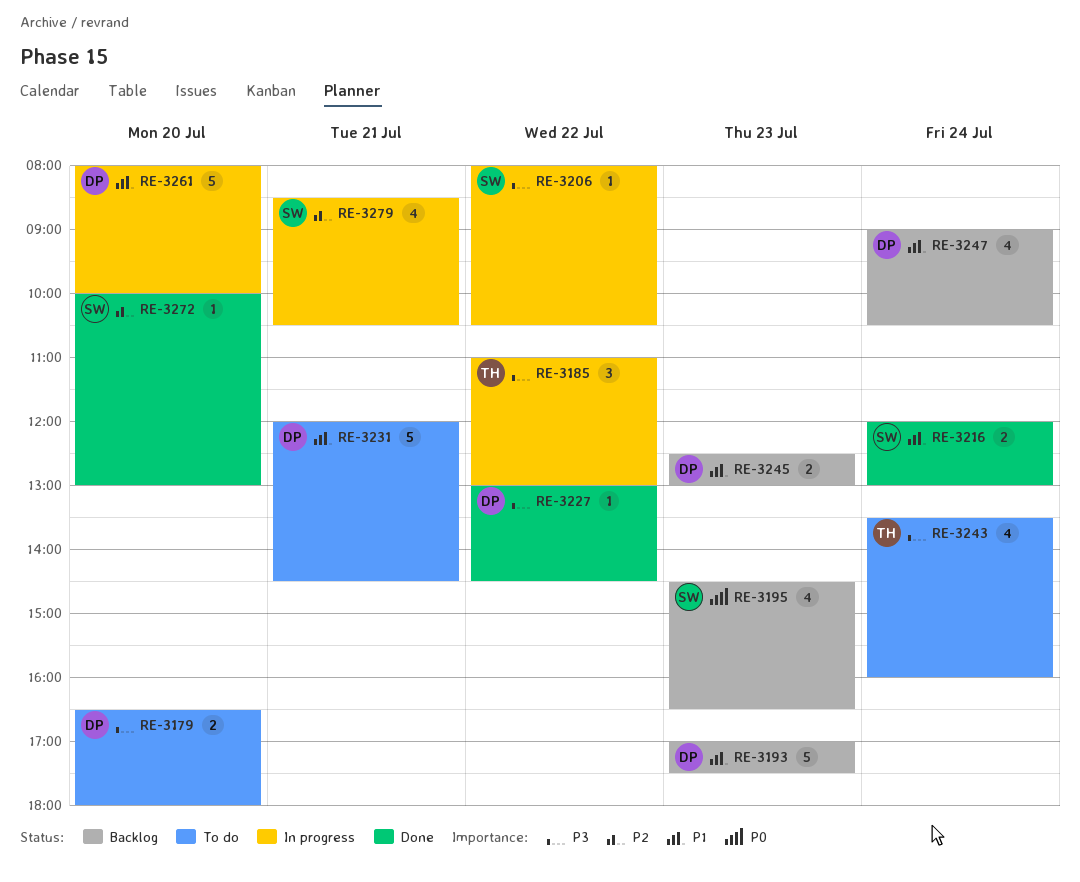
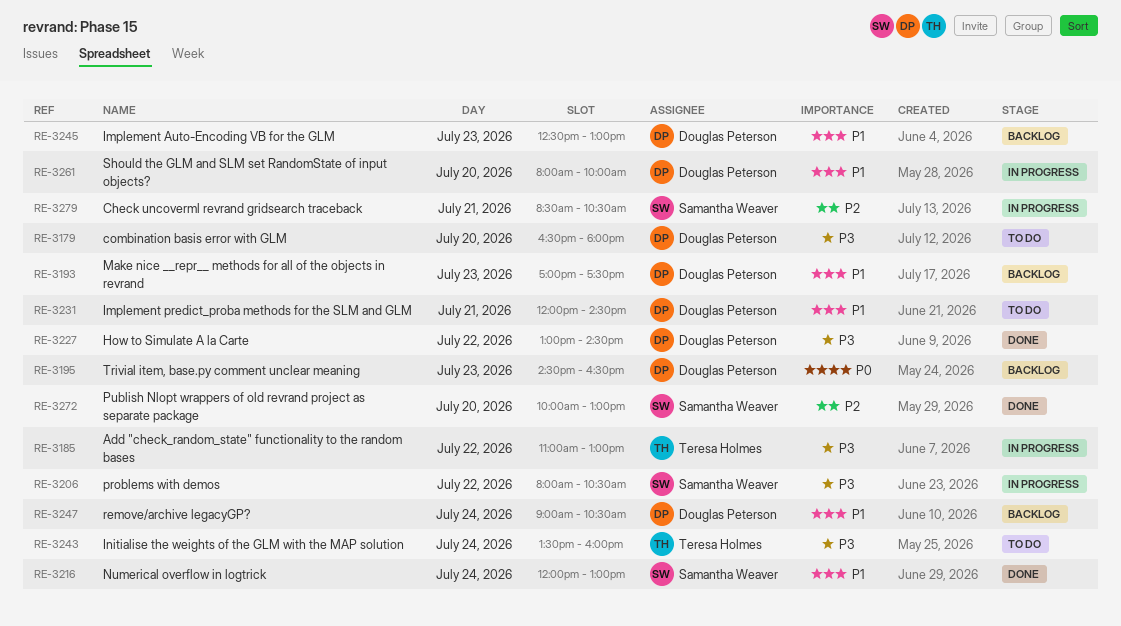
RE-3195, owner: Samantha Weaver -> Douglas Peterson

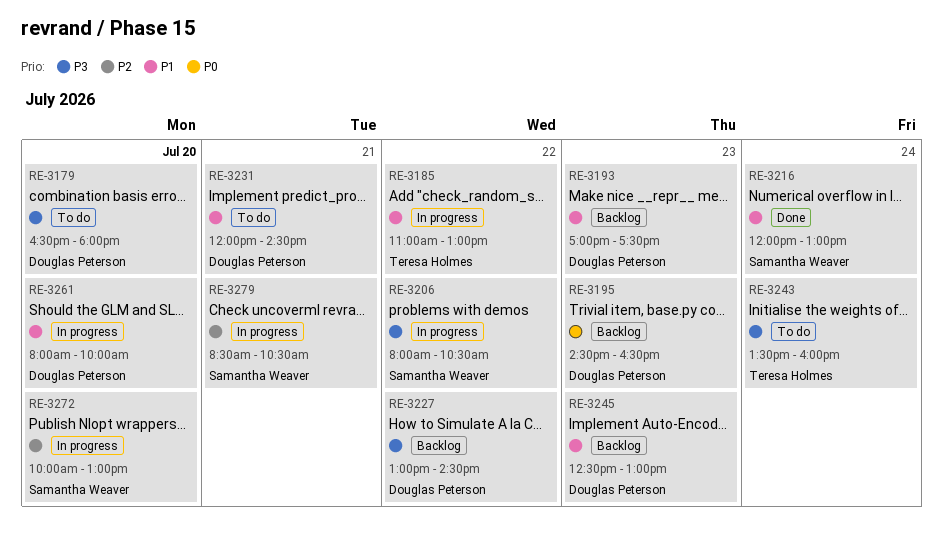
RE-3185, priority: P3 -> P1
RE-3227, status: Done -> Backlog
RE-3247: present -> none
RE-3272, status: Done -> In progress

